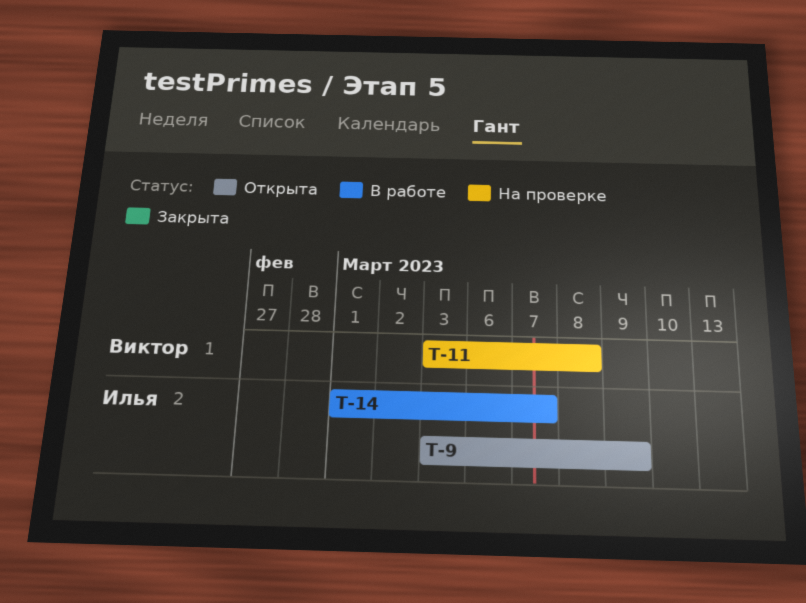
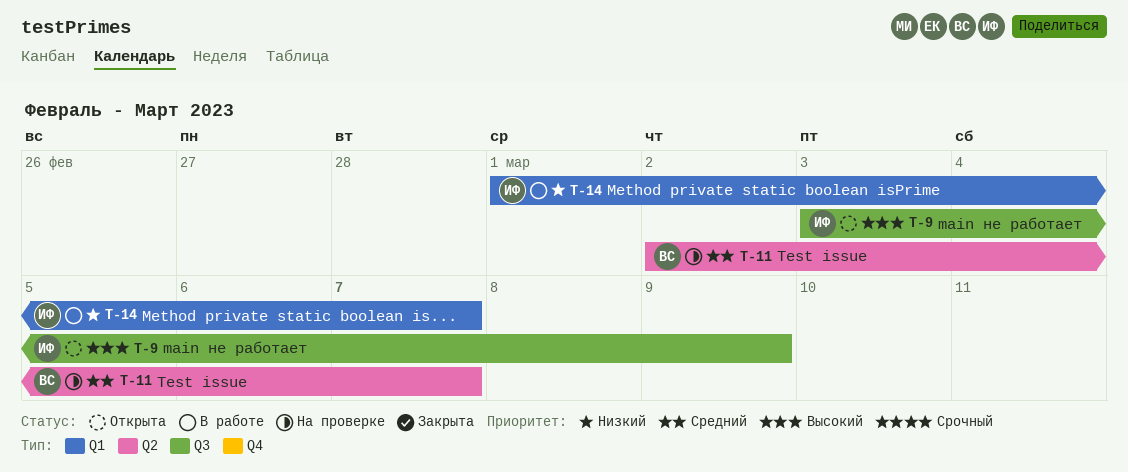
T-11, start: Mar 3 -> Mar 2
T-11, due: Mar 8 -> Mar 7

